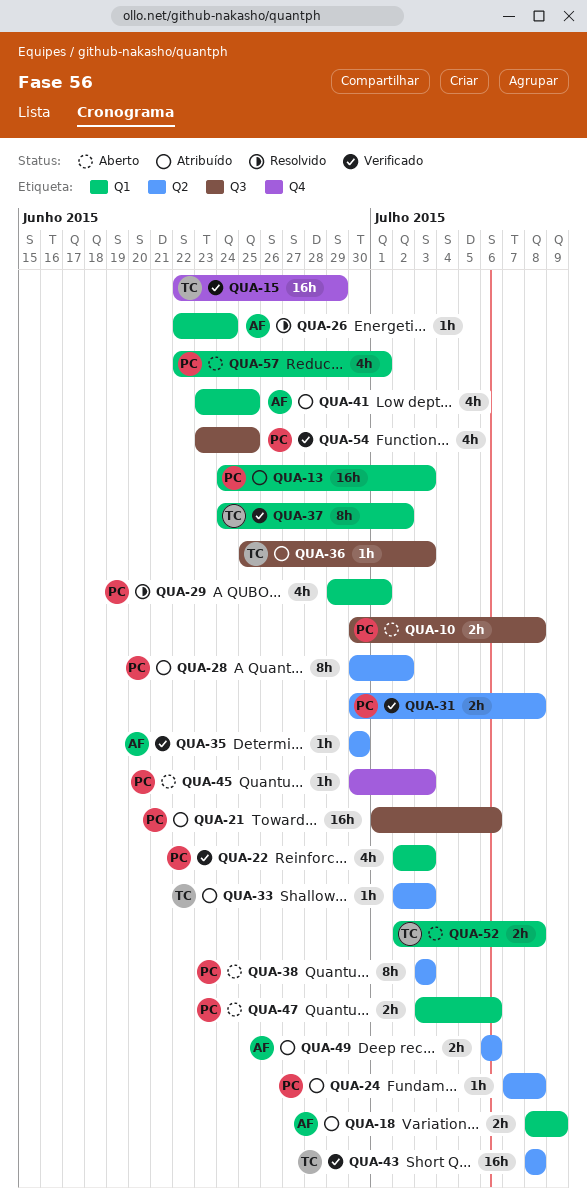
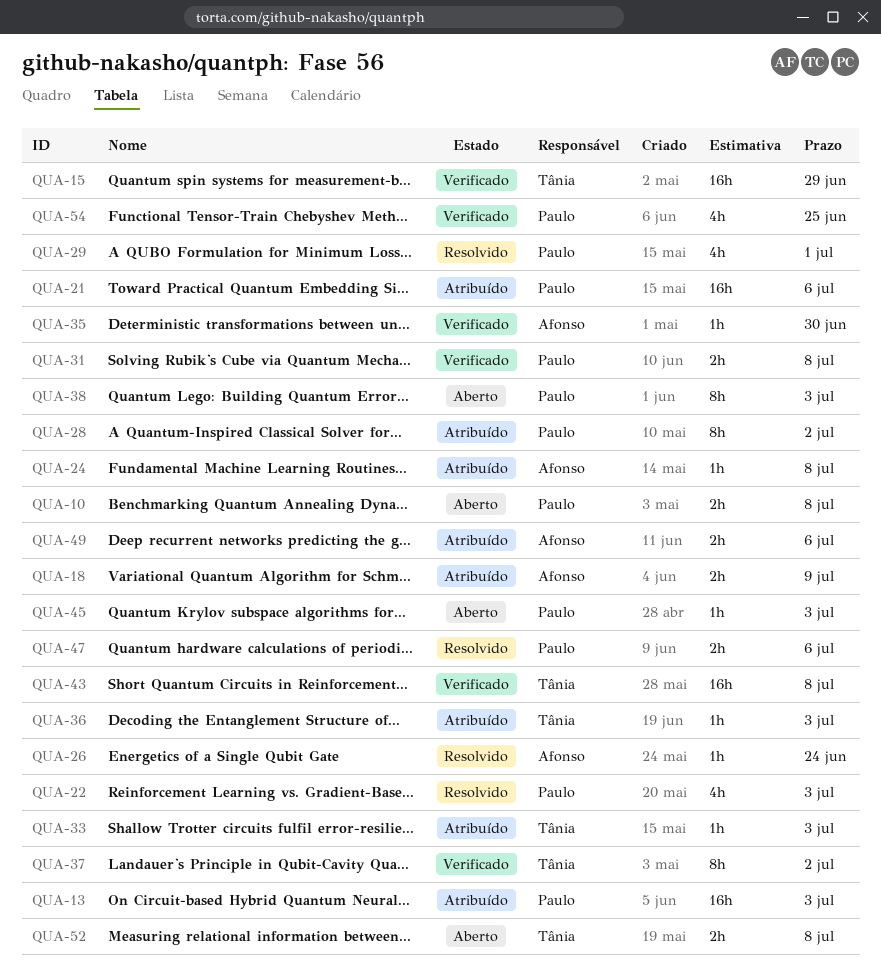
QUA-22, status: Verificado -> Resolvido
QUA-24, owner: Paulo -> Afonso
QUA-41: present -> none
QUA-47, status: Aberto -> Resolvido
QUA-57: present -> none

